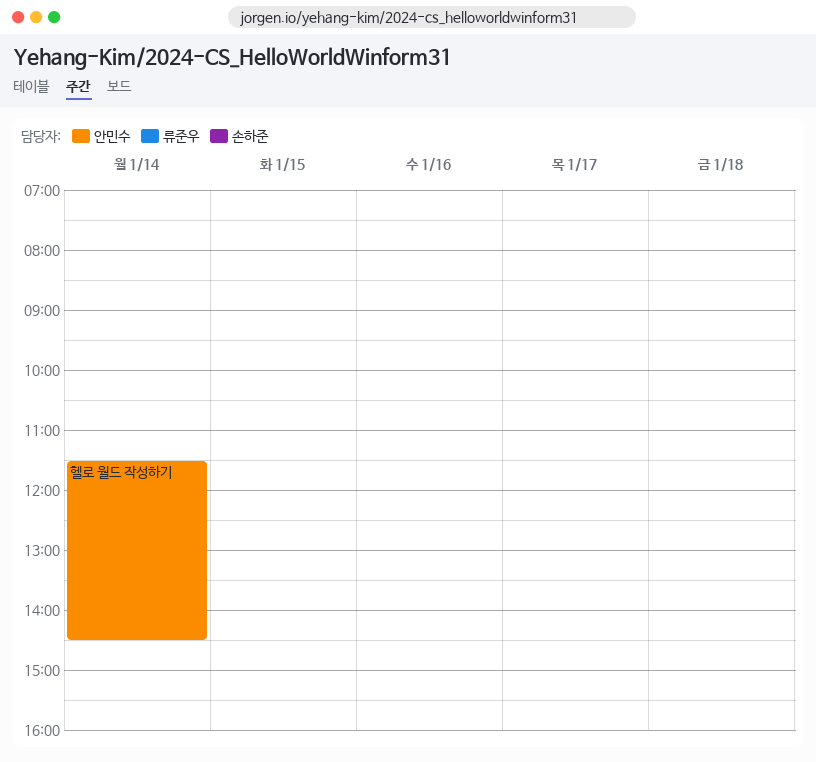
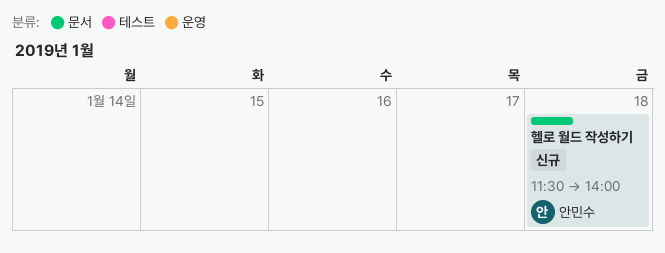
헬로 월드 작성하기, day: Jan 14 -> Jan 18
헬로 월드 작성하기, ends: 14:30 -> 14:00

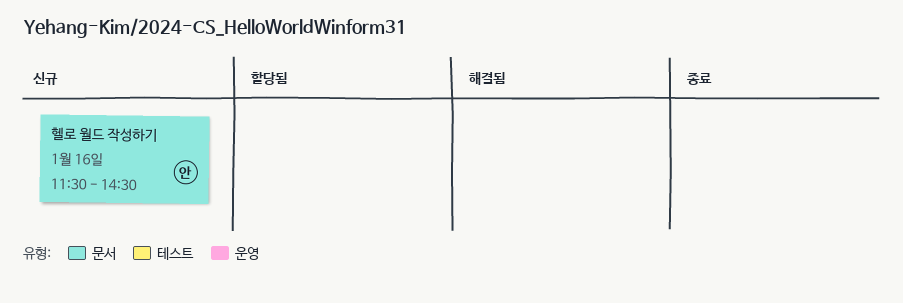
헬로 월드 작성하기, day: Jan 18 -> Jan 16
헬로 월드 작성하기, ends: 14:00 -> 14:30

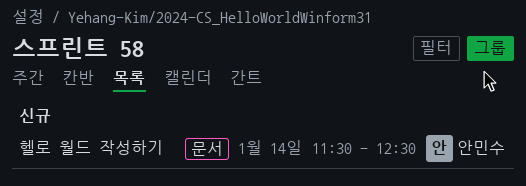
헬로 월드 작성하기, day: Jan 16 -> Jan 14
헬로 월드 작성하기, ends: 14:30 -> 12:30

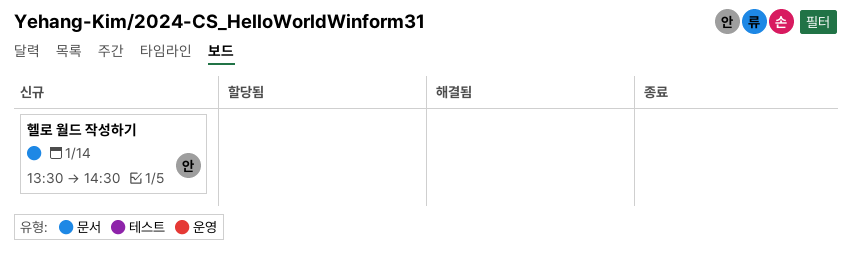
헬로 월드 작성하기, begins: 11:30 -> 13:30
헬로 월드 작성하기, ends: 12:30 -> 14:30

